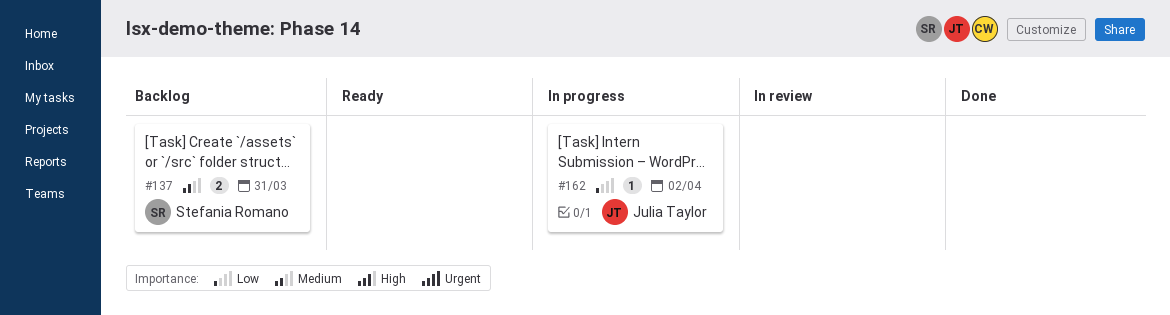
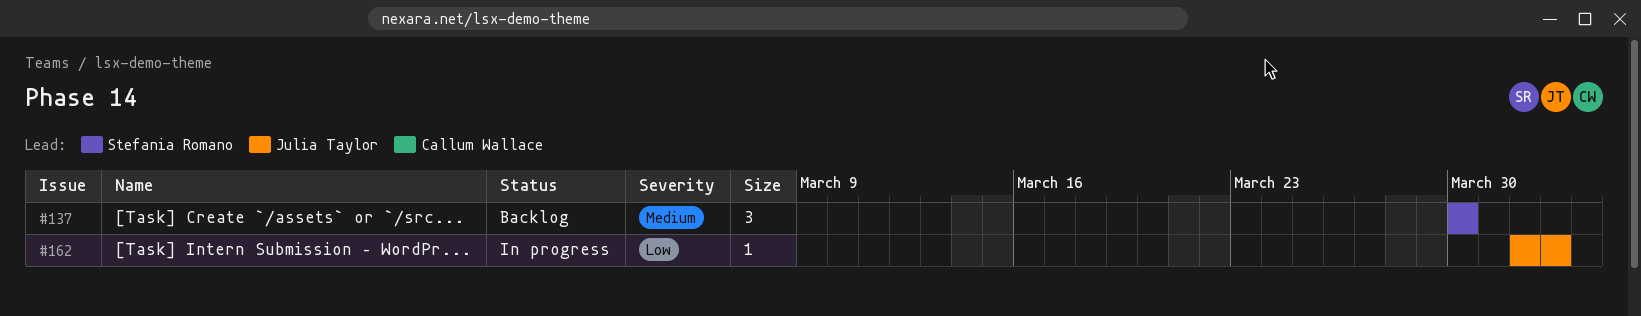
#137, estimate: 2 -> 3
#137, due: Mar 31 -> Mar 30

